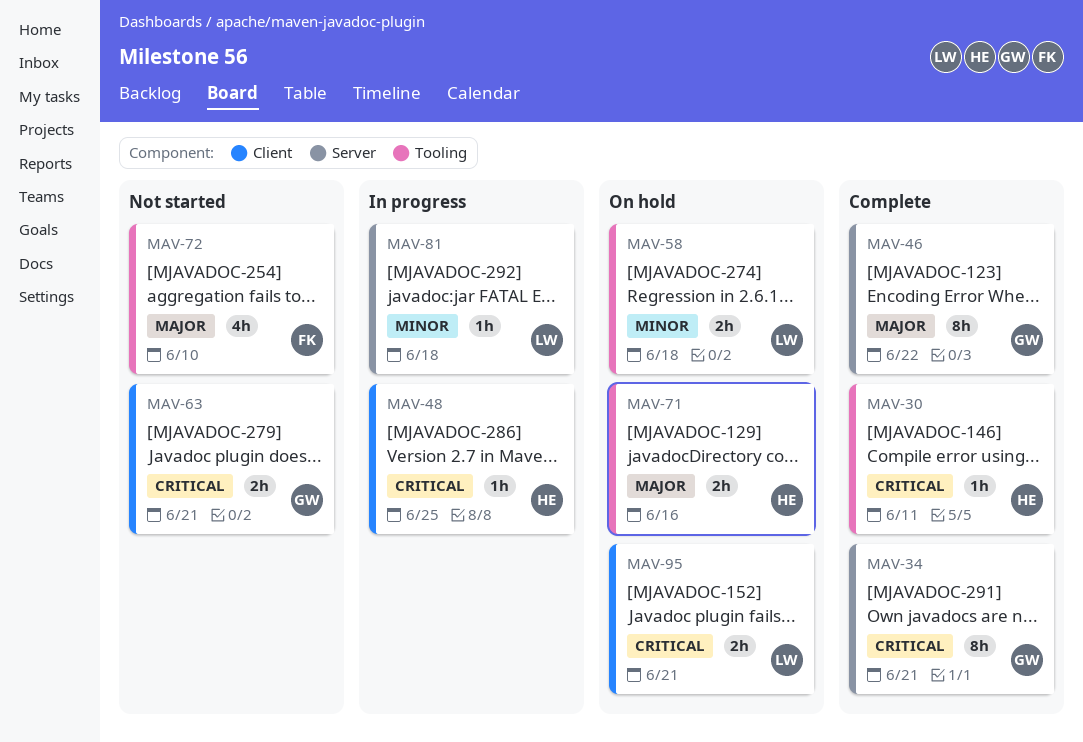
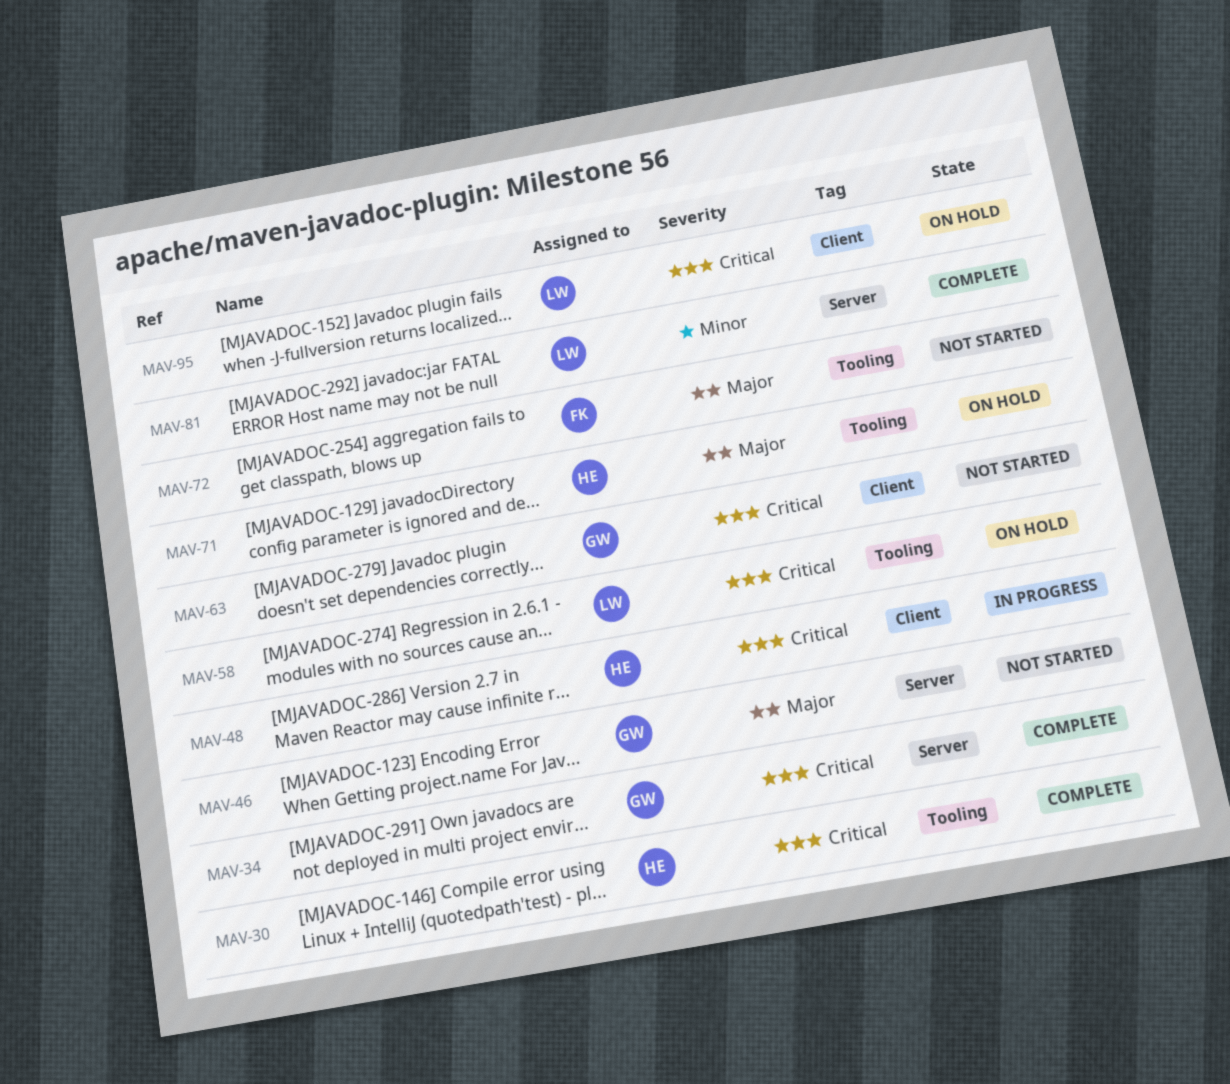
MAV-46, status: Complete -> Not started
MAV-58, priority: Minor -> Critical
MAV-81, status: In progress -> Complete

